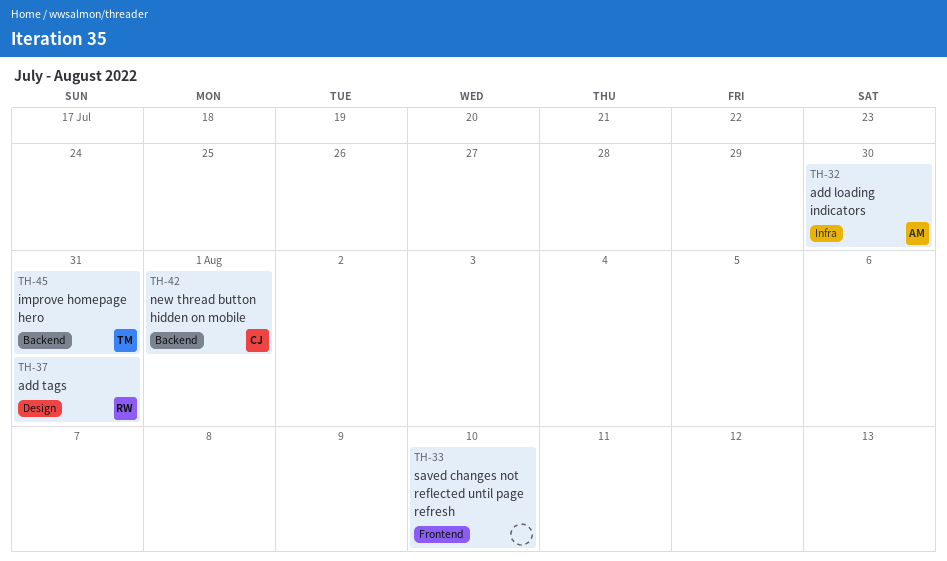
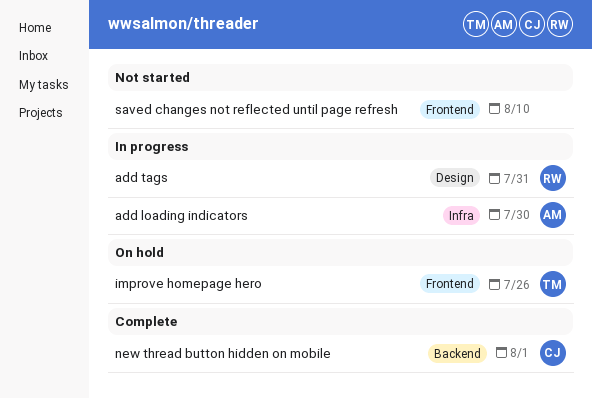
improve homepage hero, label: Backend -> Frontend
improve homepage hero, due: Jul 31 -> Jul 26

